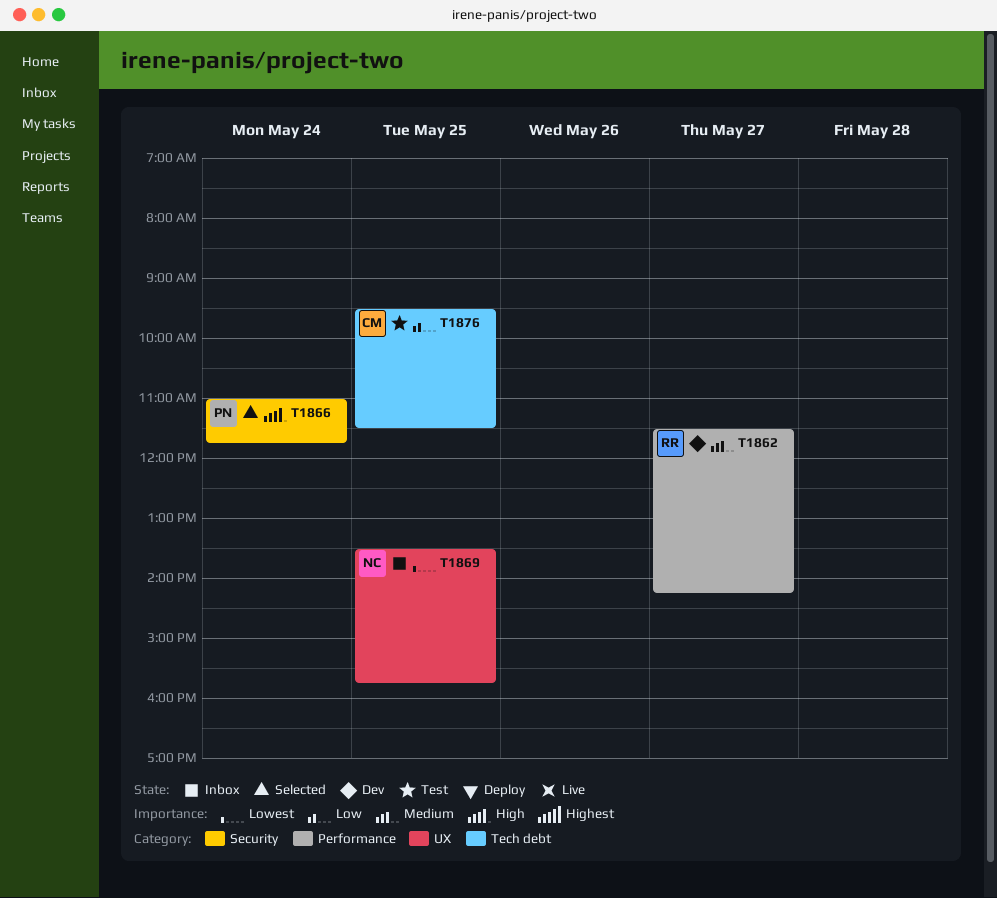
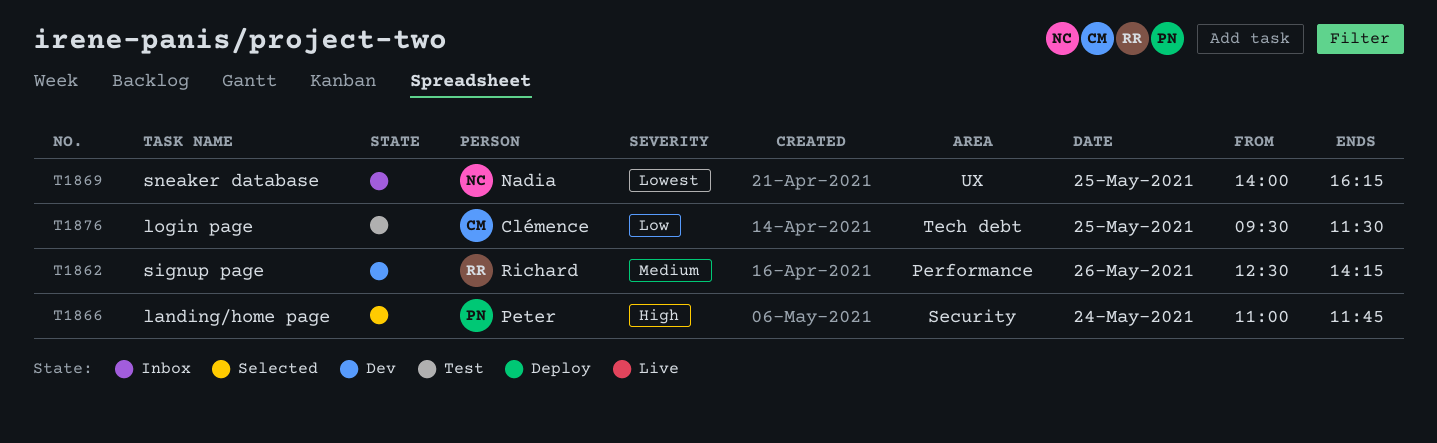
T1862, day: May 27 -> May 26
T1862, begins: 11:30 -> 12:30
T1869, begins: 13:30 -> 14:00
T1869, ends: 15:45 -> 16:15

